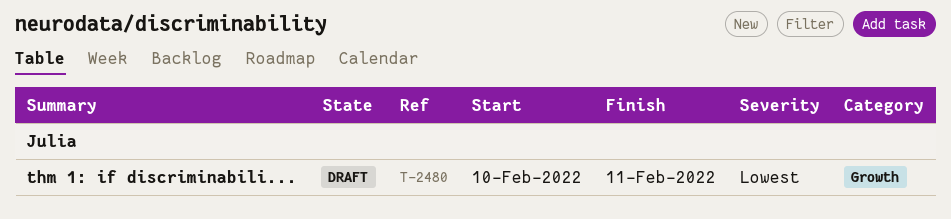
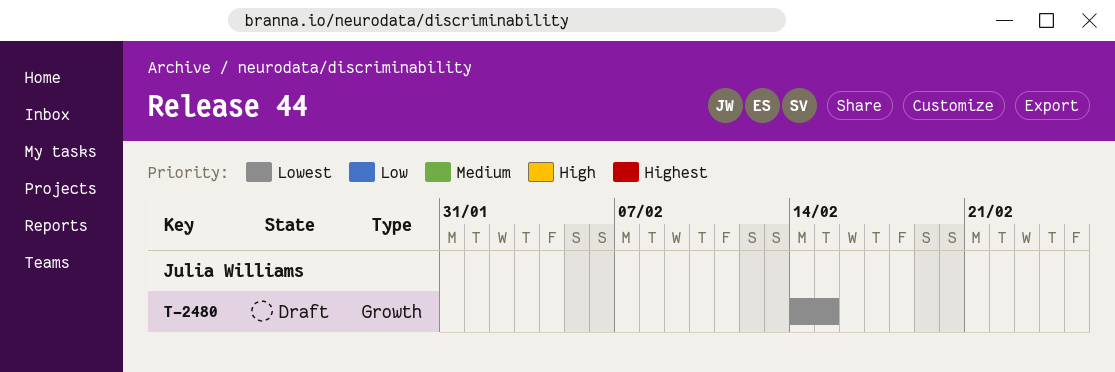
T-2480, start: Feb 10 -> Feb 14
T-2480, due: Feb 11 -> Feb 15

